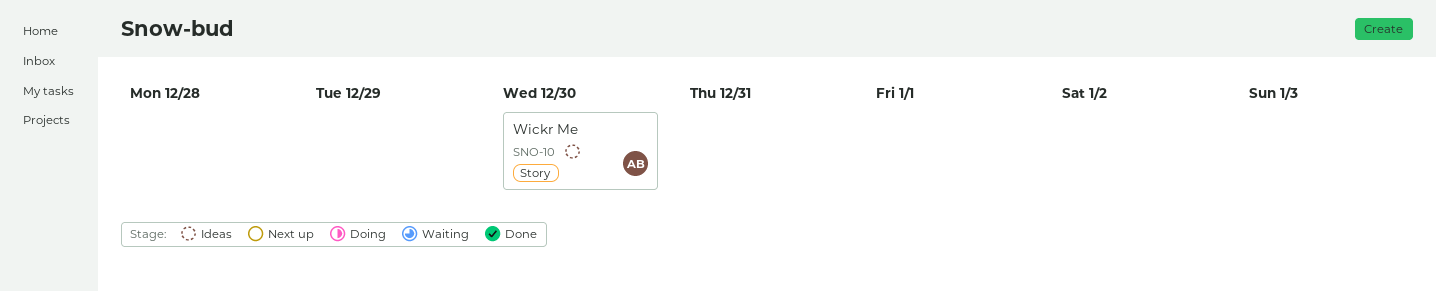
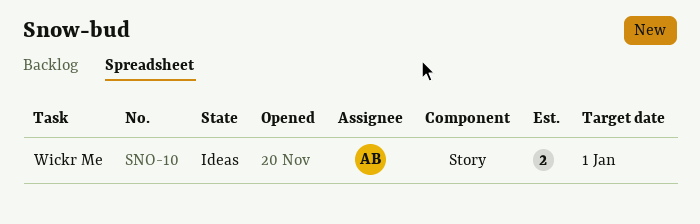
SNO-10, due: Dec 30 -> Jan 1

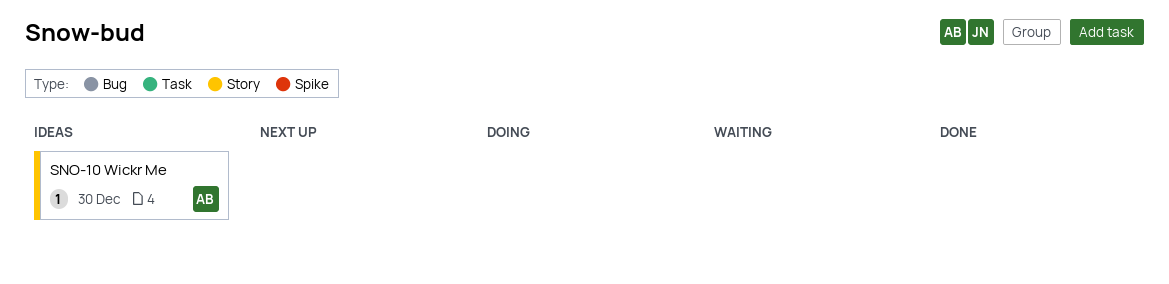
SNO-10, estimate: 2 -> 1
SNO-10, due: Jan 1 -> Dec 30

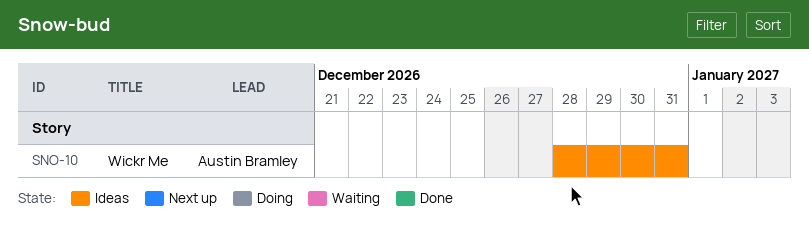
SNO-10, due: Dec 30 -> Dec 31

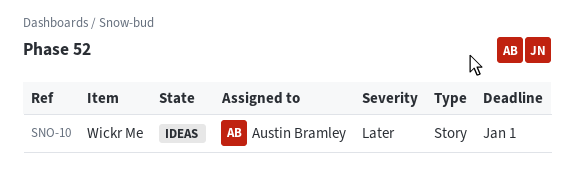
SNO-10, due: Dec 31 -> Jan 1

